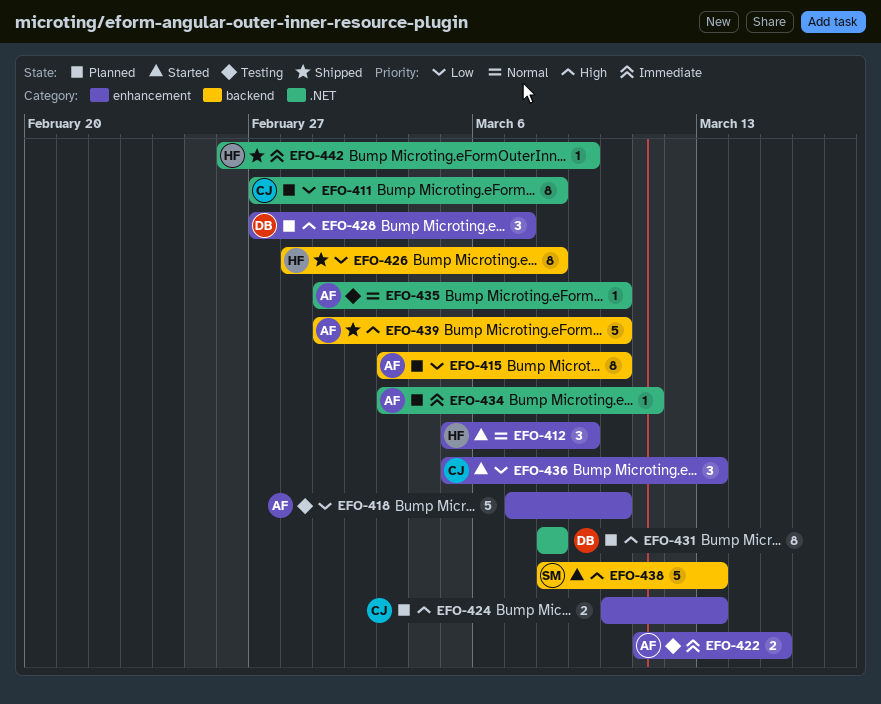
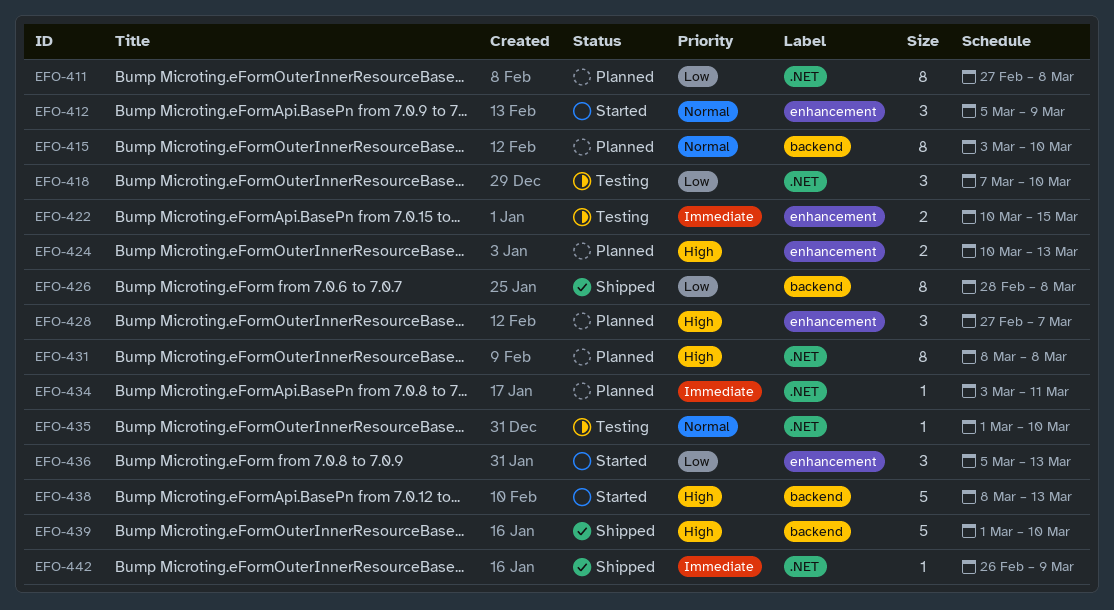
EFO-415, priority: Low -> Normal
EFO-418, label: enhancement -> .NET
EFO-418, estimate: 5 -> 3
EFO-422, start: Mar 11 -> Mar 10

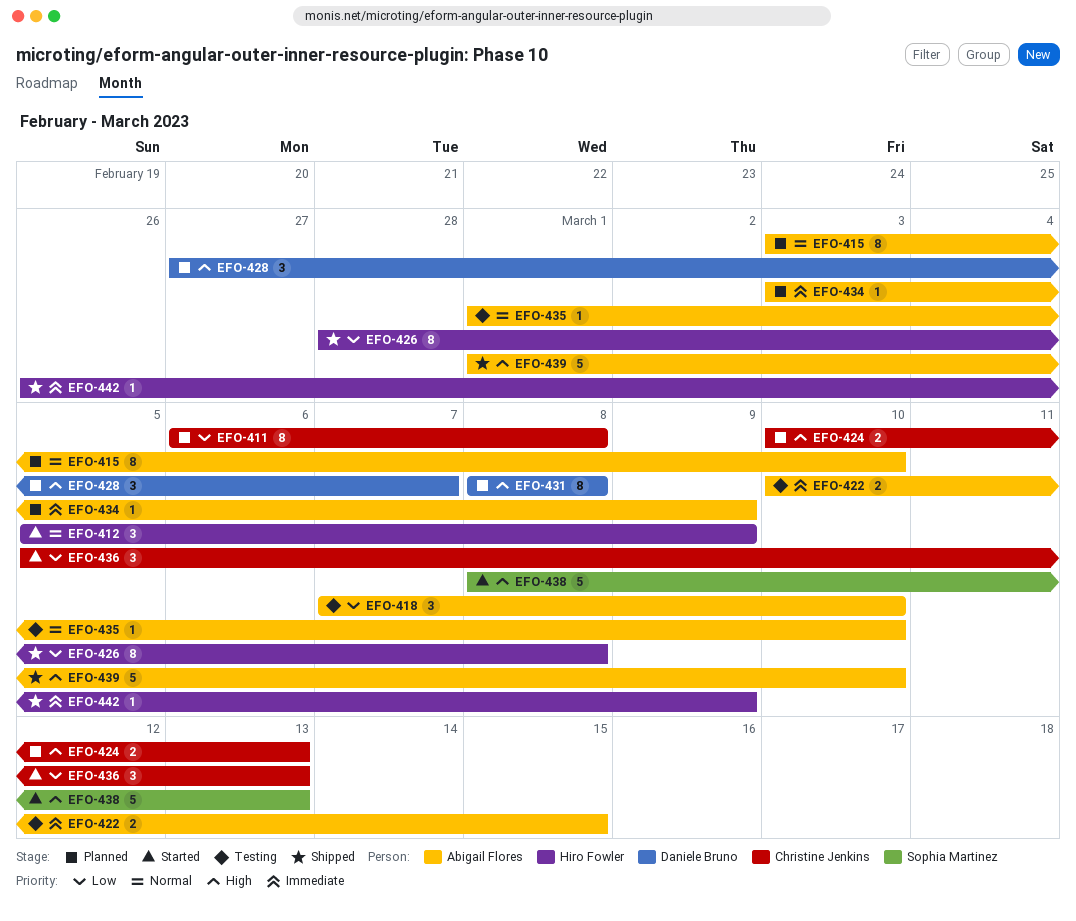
EFO-411, start: Feb 27 -> Mar 6
EFO-434, due: Mar 11 -> Mar 9

